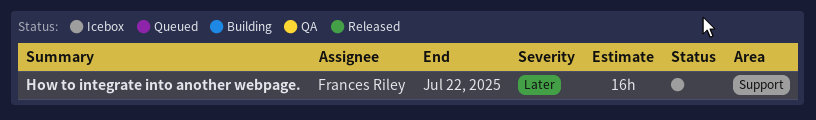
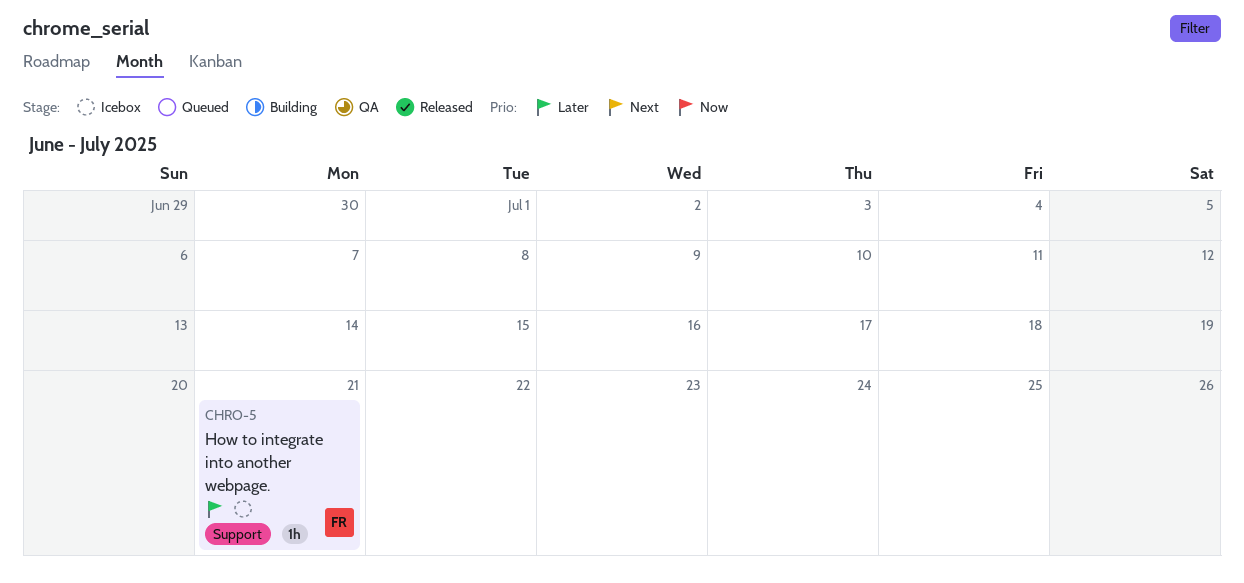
How to integrate into another webpage., estimate: 16h -> 1h
How to integrate into another webpage., due: Jul 22 -> Jul 21

